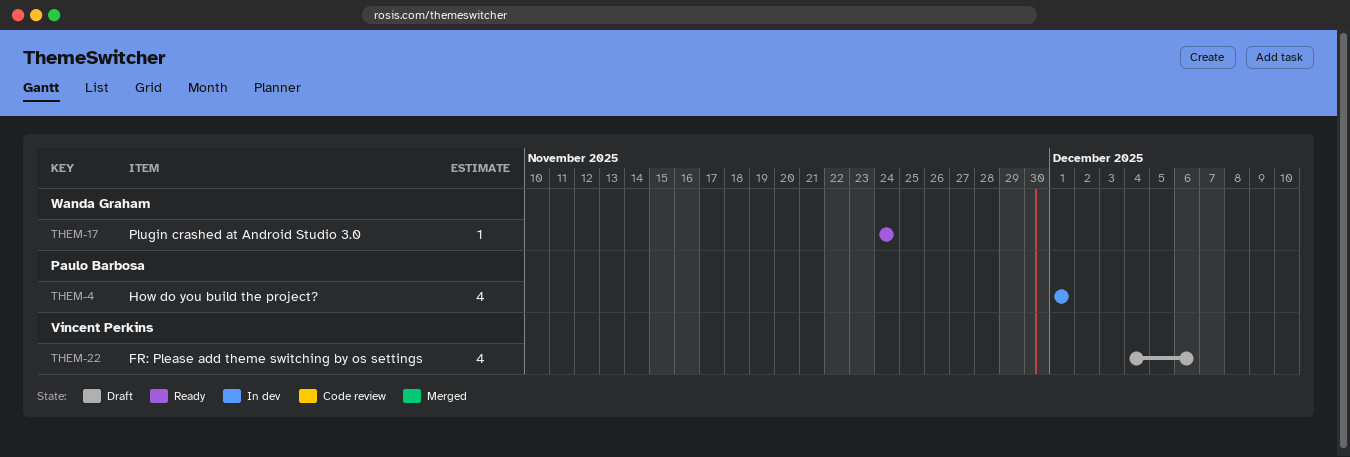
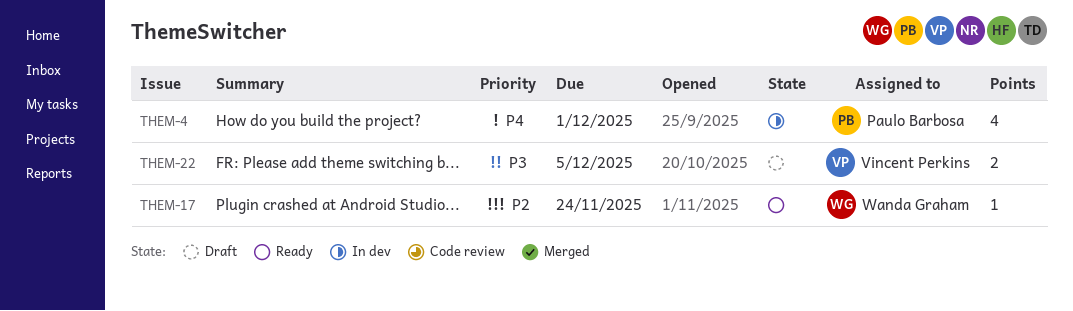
THEM-22, estimate: 4 -> 2
THEM-22, due: Dec 6 -> Dec 5

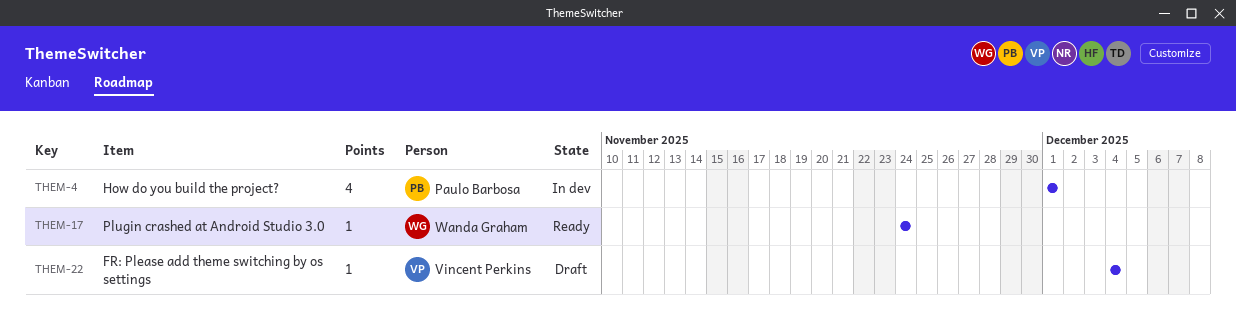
THEM-22, estimate: 2 -> 1
THEM-22, due: Dec 5 -> Dec 4

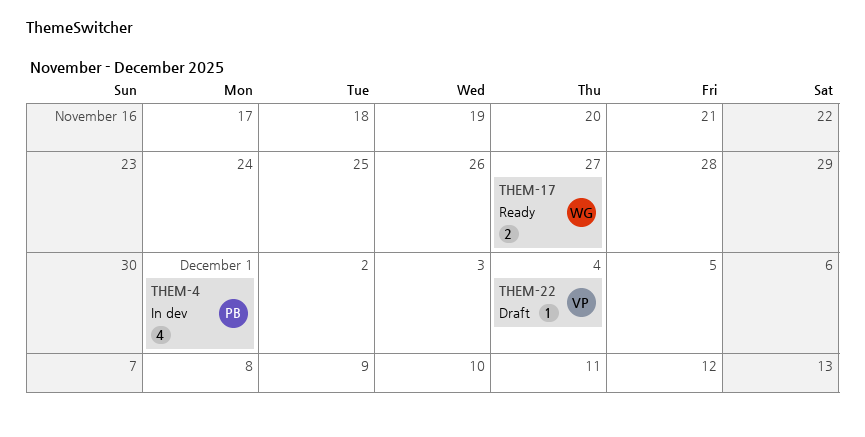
THEM-17, estimate: 1 -> 2
THEM-17, due: Nov 24 -> Nov 27

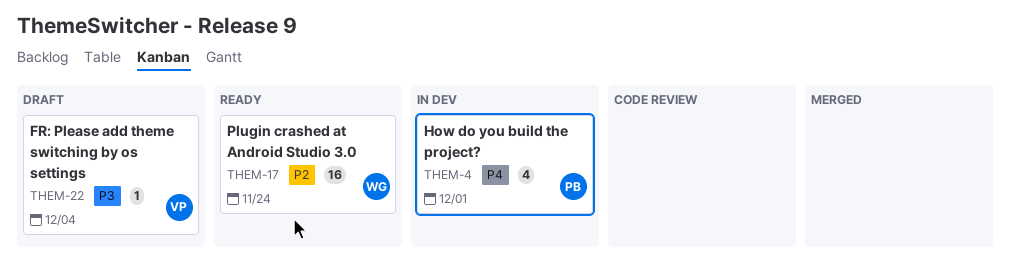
THEM-17, estimate: 2 -> 16
THEM-17, due: Nov 27 -> Nov 24

